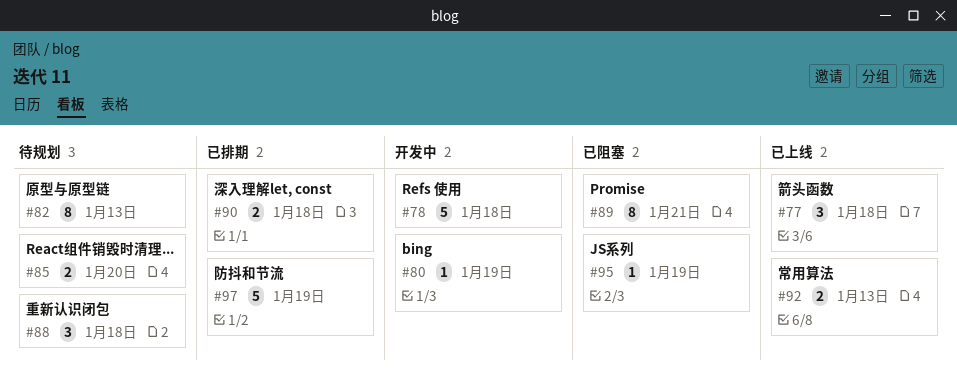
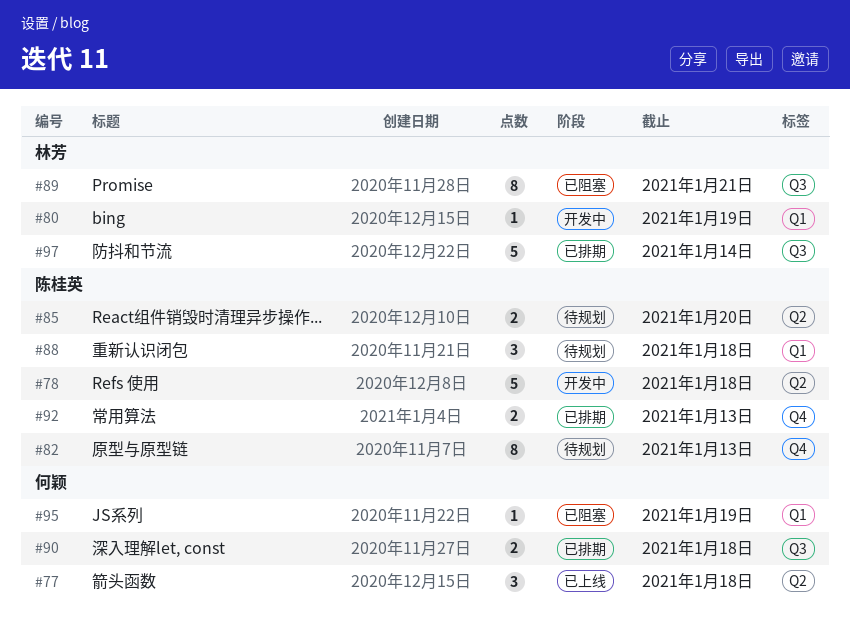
#92, status: 已上线 -> 已排期
#97, due: Jan 19 -> Jan 14

